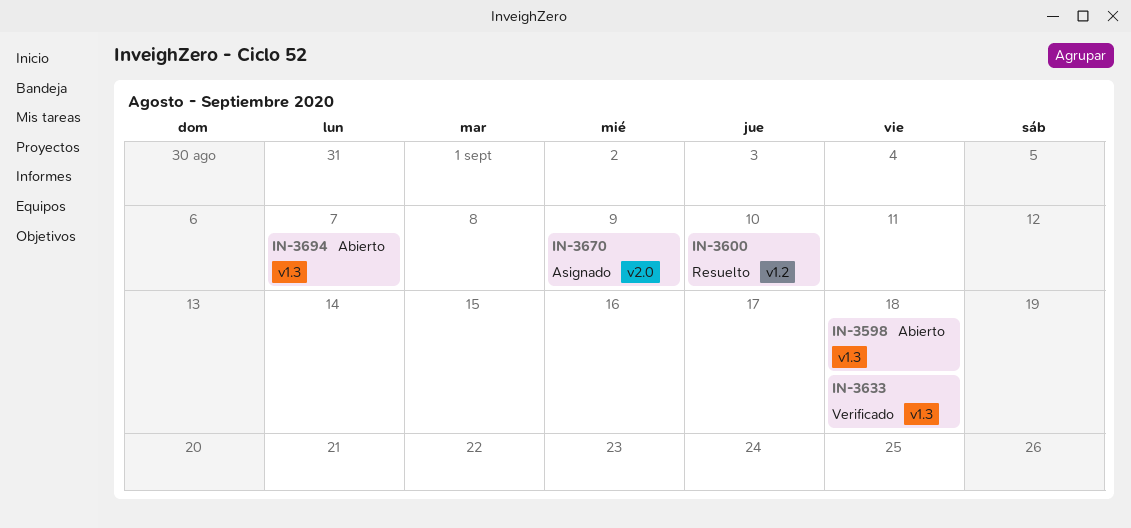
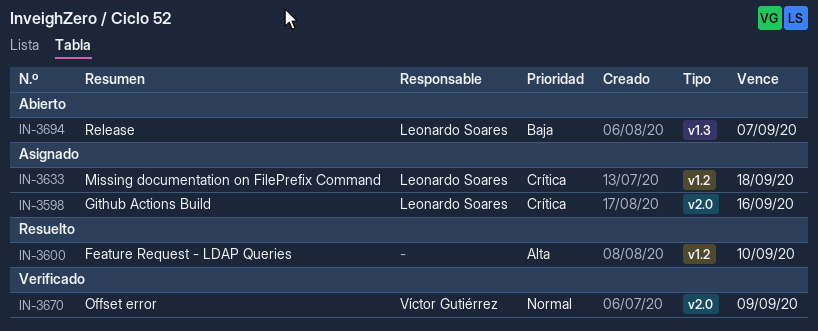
IN-3598, status: Abierto -> Asignado
IN-3598, label: v1.3 -> v2.0
IN-3598, due: Sep 18 -> Sep 16
IN-3633, status: Verificado -> Asignado
IN-3633, label: v1.3 -> v1.2
IN-3670, status: Asignado -> Verificado

